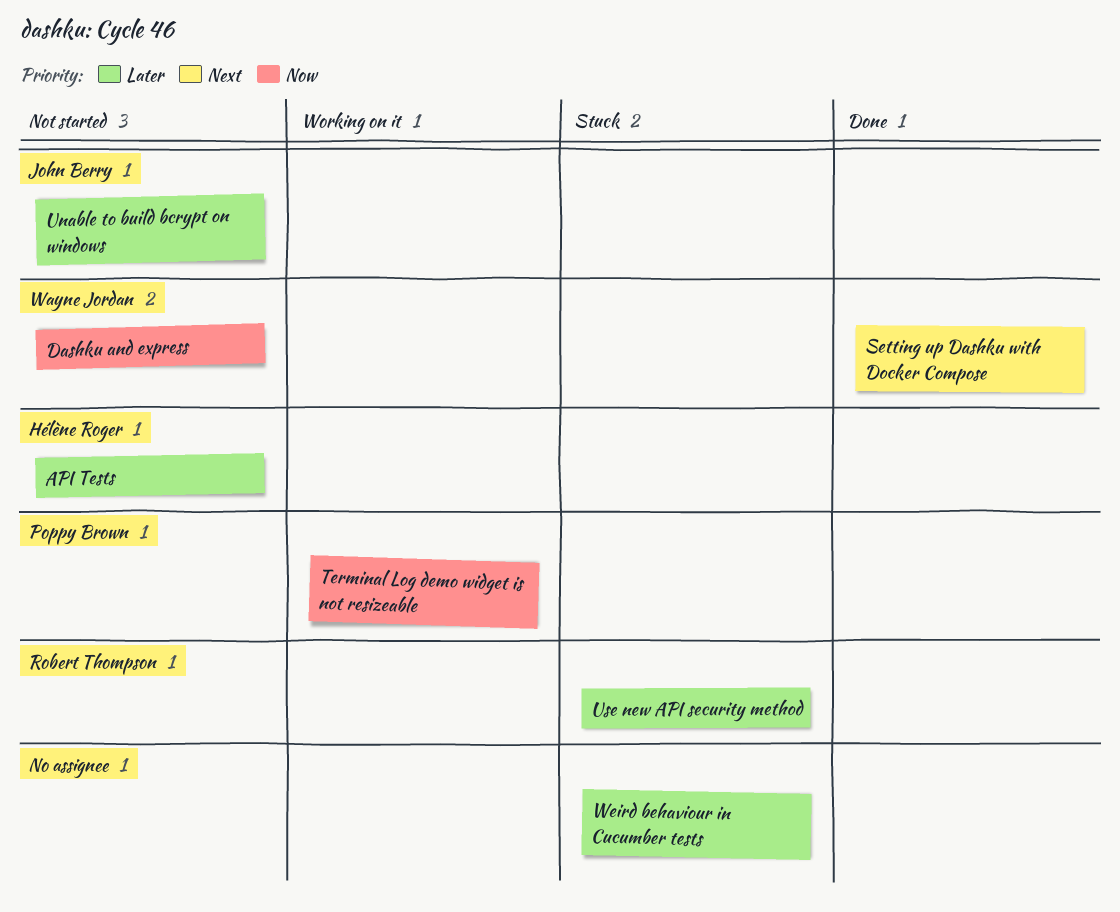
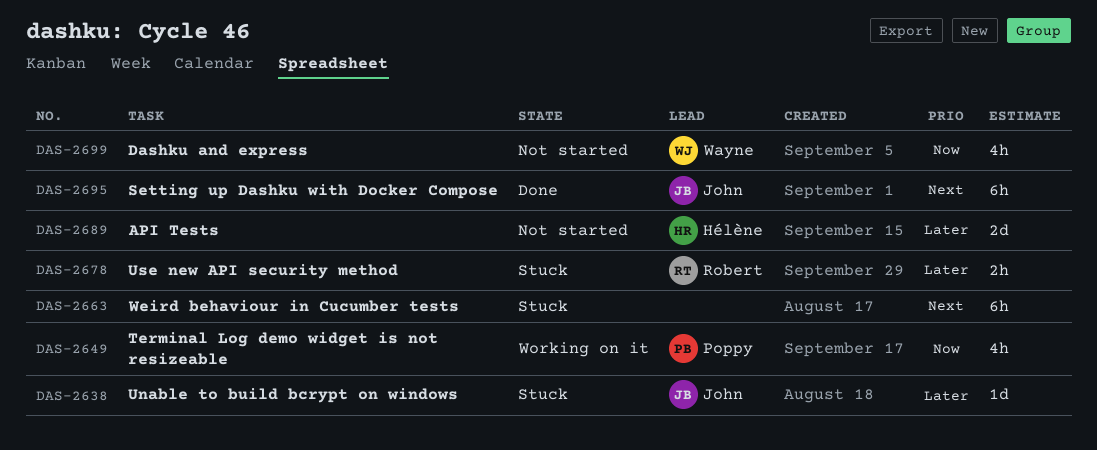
Setting up Dashku with Docker Compose, owner: Wayne Jordan -> John Berry
Unable to build bcrypt on windows, status: Not started -> Stuck
Weird behaviour in Cucumber tests, priority: Later -> Next

